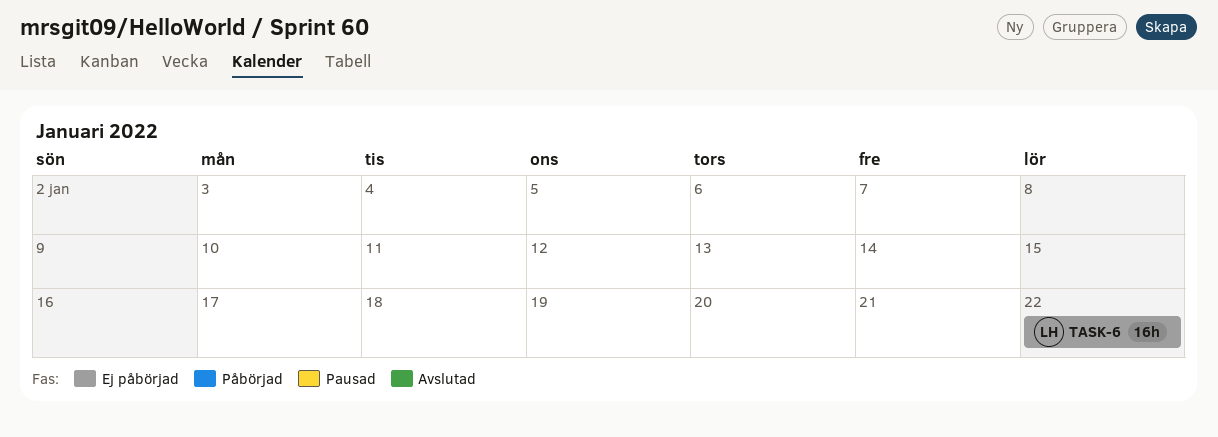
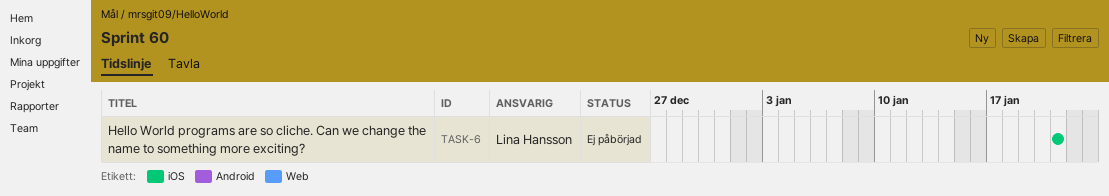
TASK-6, start: Jan 22 -> Jan 21
TASK-6, due: Jan 22 -> Jan 21

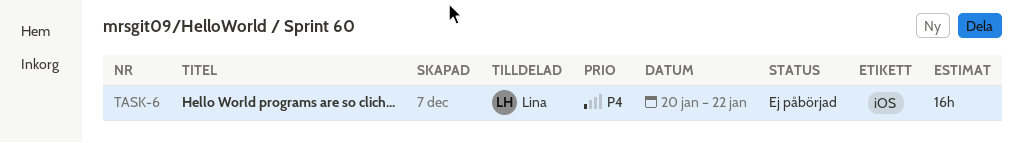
TASK-6, start: Jan 21 -> Jan 20
TASK-6, due: Jan 21 -> Jan 22

